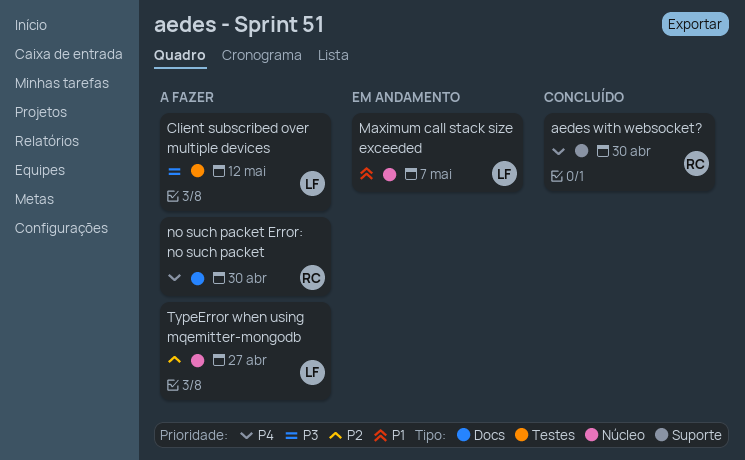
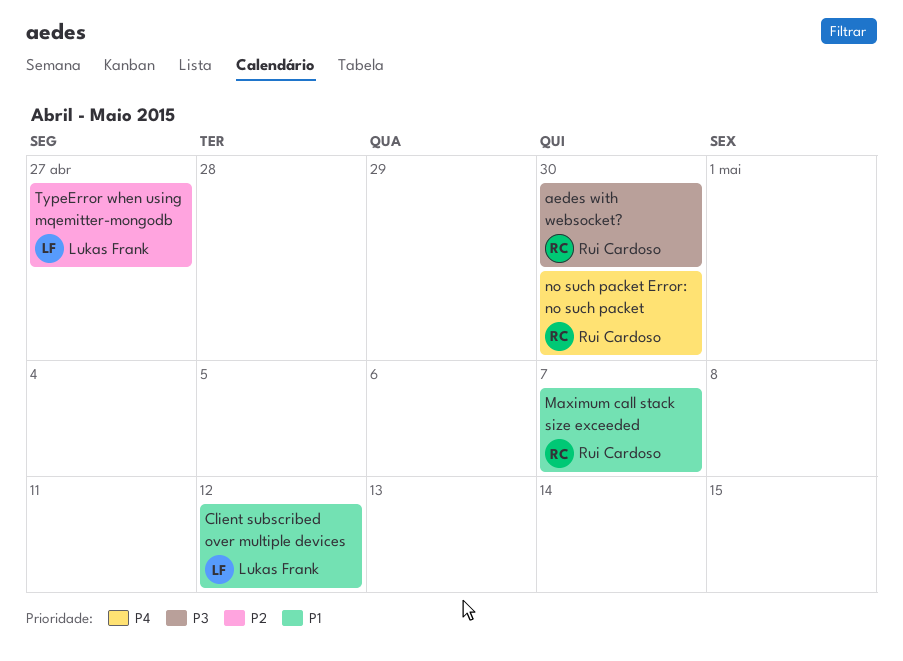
aedes with websocket?, priority: P4 -> P3
Client subscribed over multiple devices, priority: P3 -> P1
Maximum call stack size exceeded, owner: Lukas Frank -> Rui Cardoso

